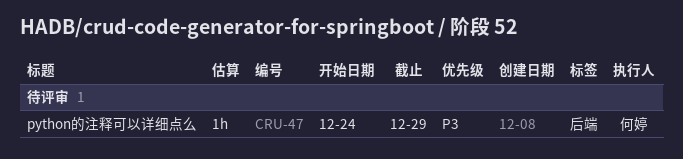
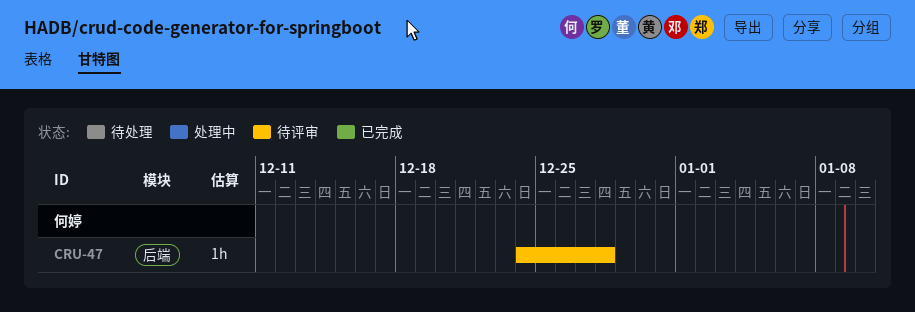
CRU-47, due: Dec 29 -> Dec 28

